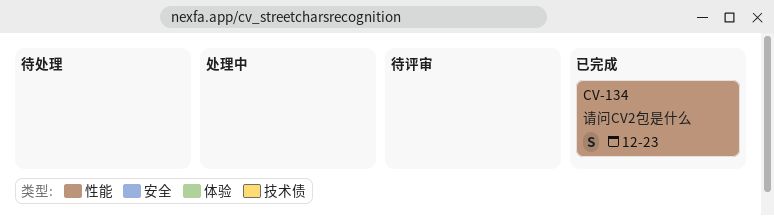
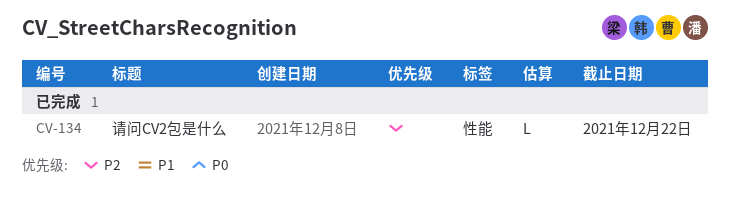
CV-134, estimate: S -> L
CV-134, due: Dec 23 -> Dec 22

